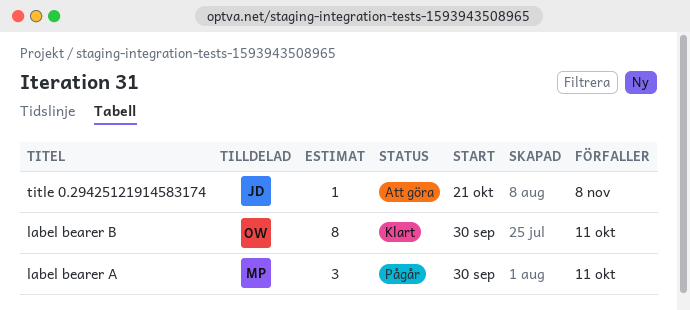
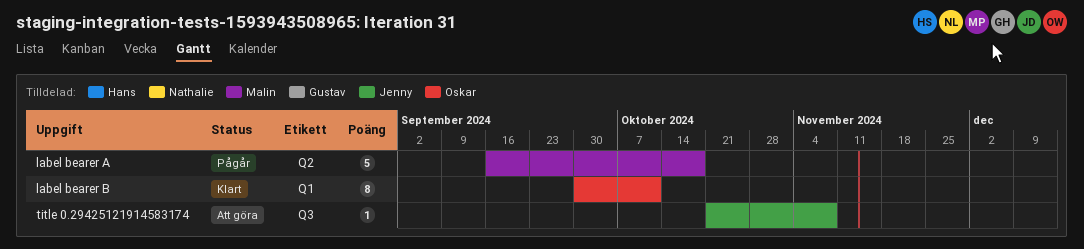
label bearer A, estimate: 3 -> 5
label bearer A, start: Sep 30 -> Sep 16
label bearer A, due: Oct 11 -> Oct 18

